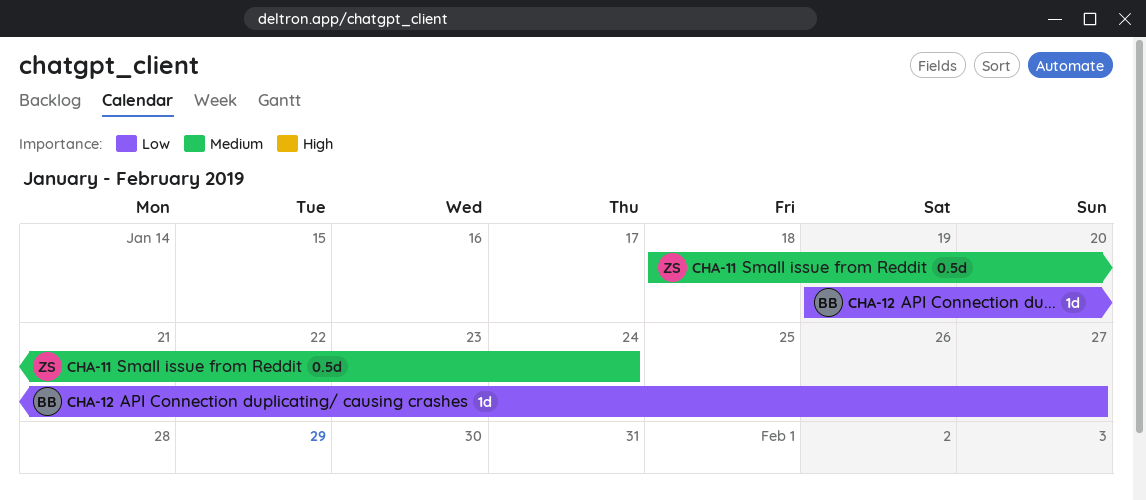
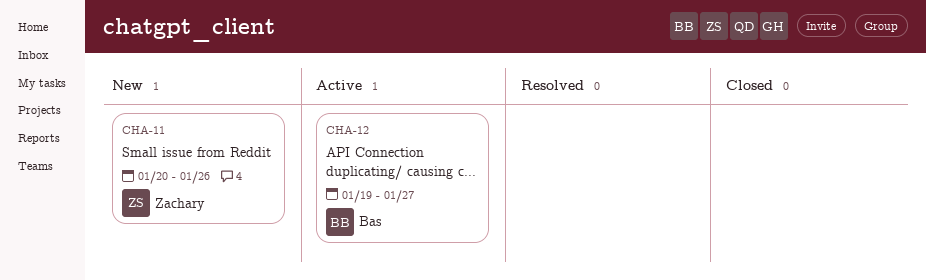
CHA-11, start: Jan 18 -> Jan 20
CHA-11, due: Jan 24 -> Jan 26

